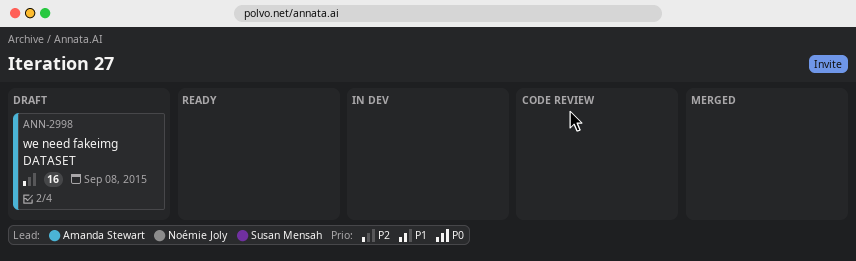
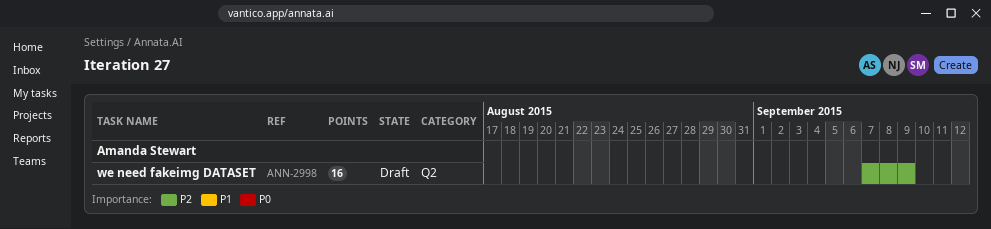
ANN-2998, due: Sep 8 -> Sep 9

